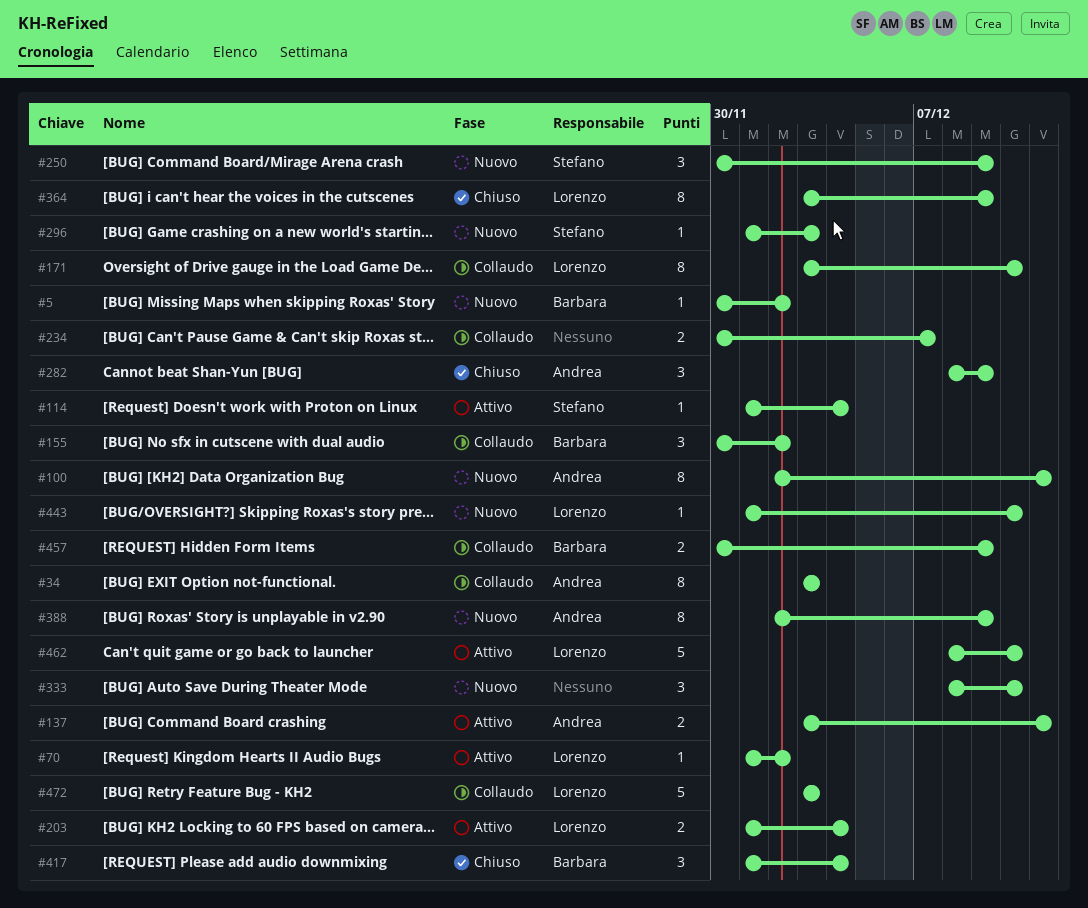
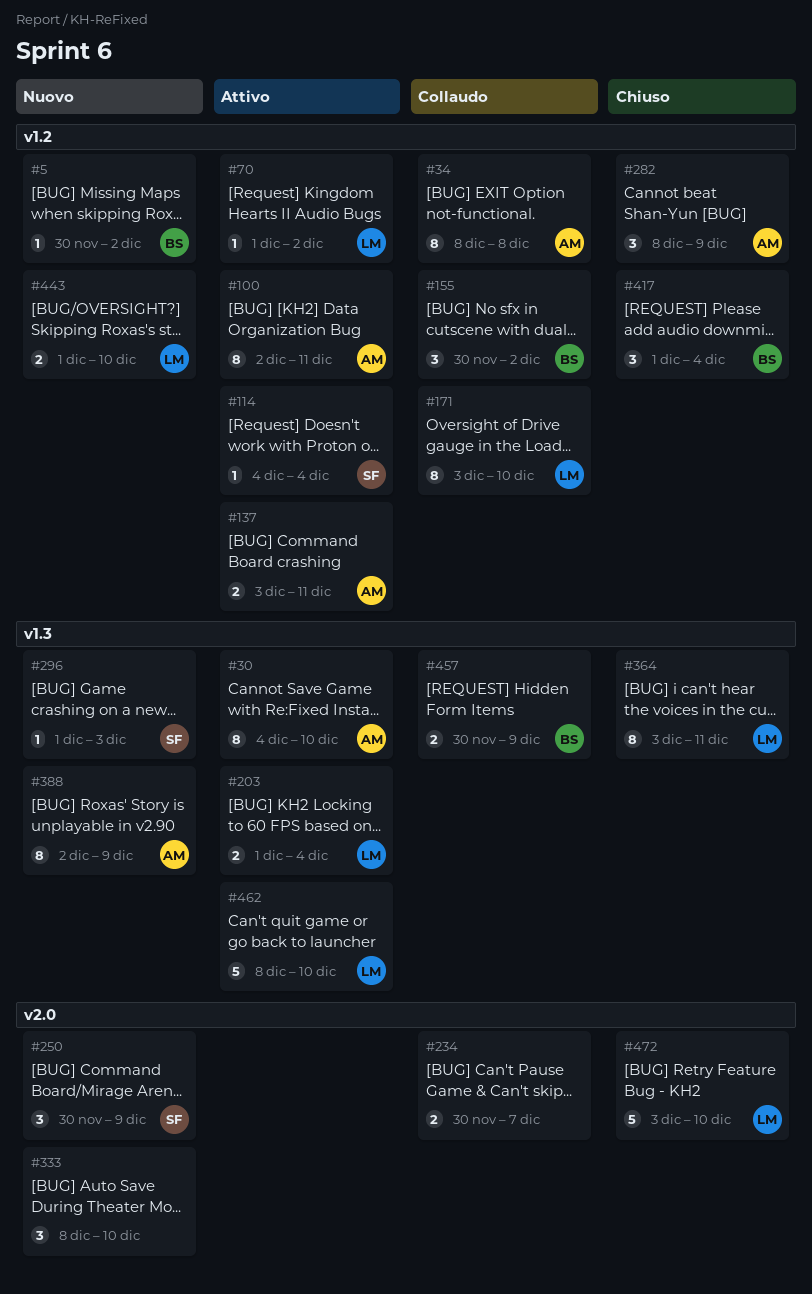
#30: none -> present
#34, start: Dec 3 -> Dec 8
#34, due: Dec 3 -> Dec 8
#100, status: Nuovo -> Attivo
#114, start: Dec 1 -> Dec 4
#364, due: Dec 9 -> Dec 11
#443, estimate: 1 -> 2
#472, status: Collaudo -> Chiuso
#472, due: Dec 3 -> Dec 10

